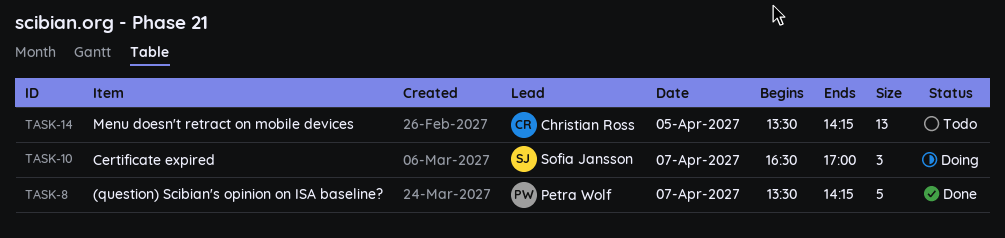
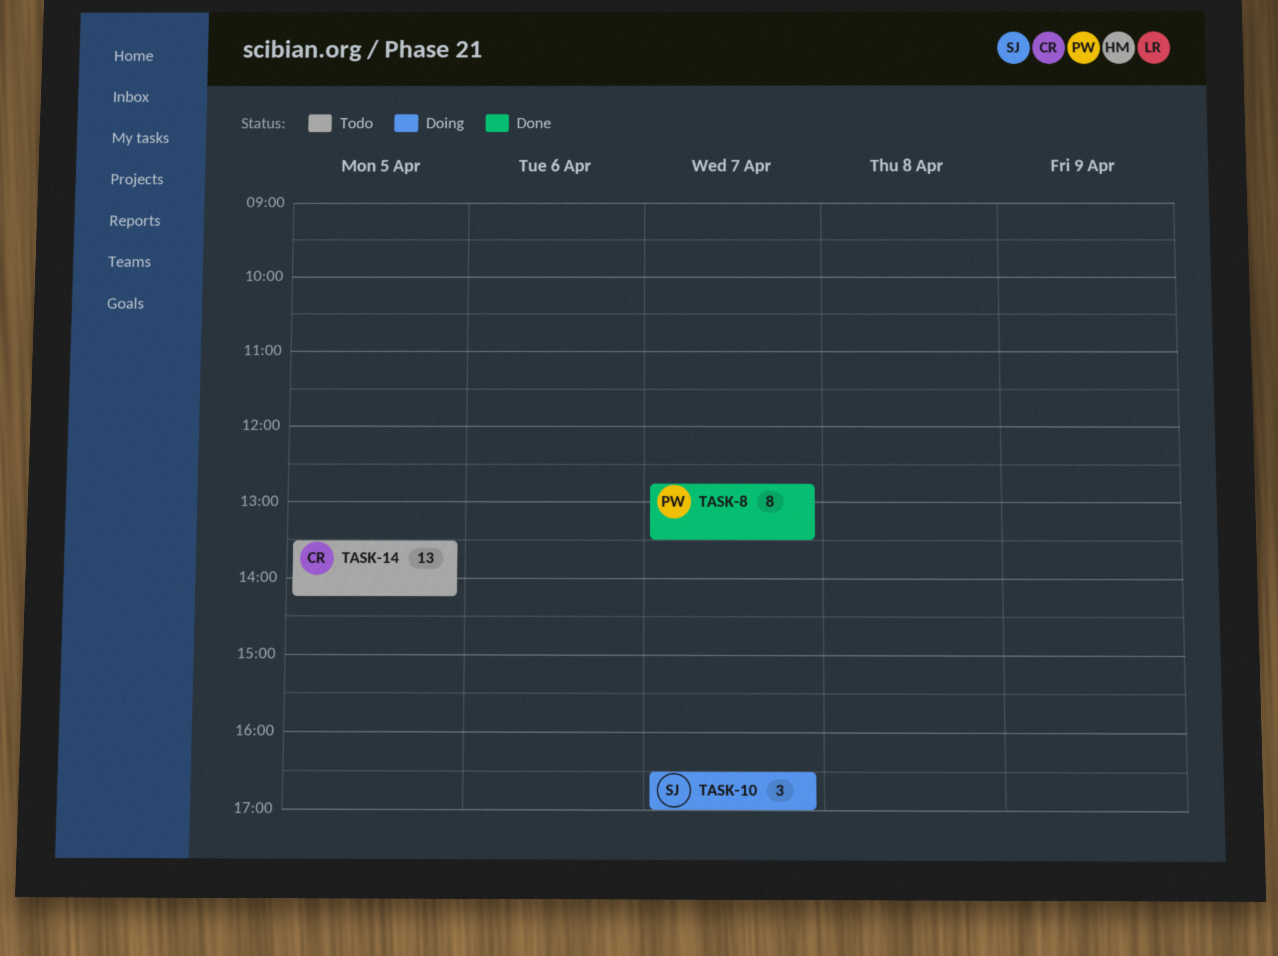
TASK-8, estimate: 5 -> 8
TASK-8, begins: 13:30 -> 12:45
TASK-8, ends: 14:15 -> 13:30

